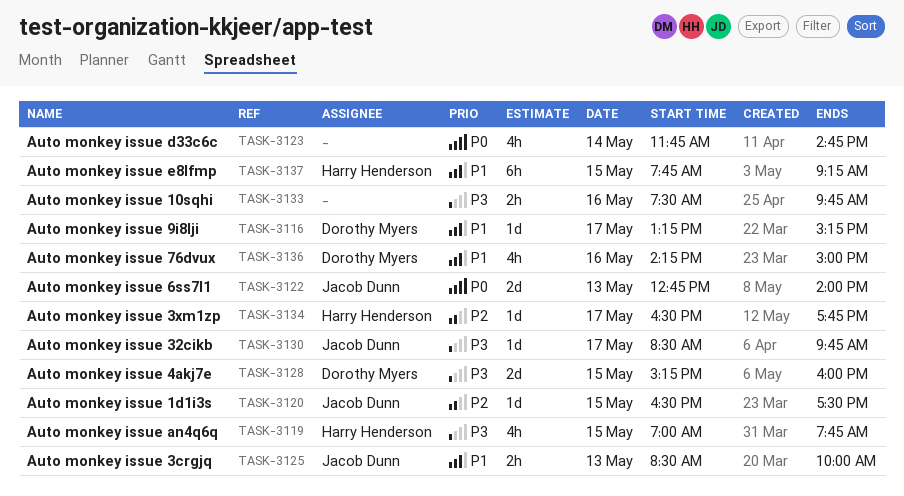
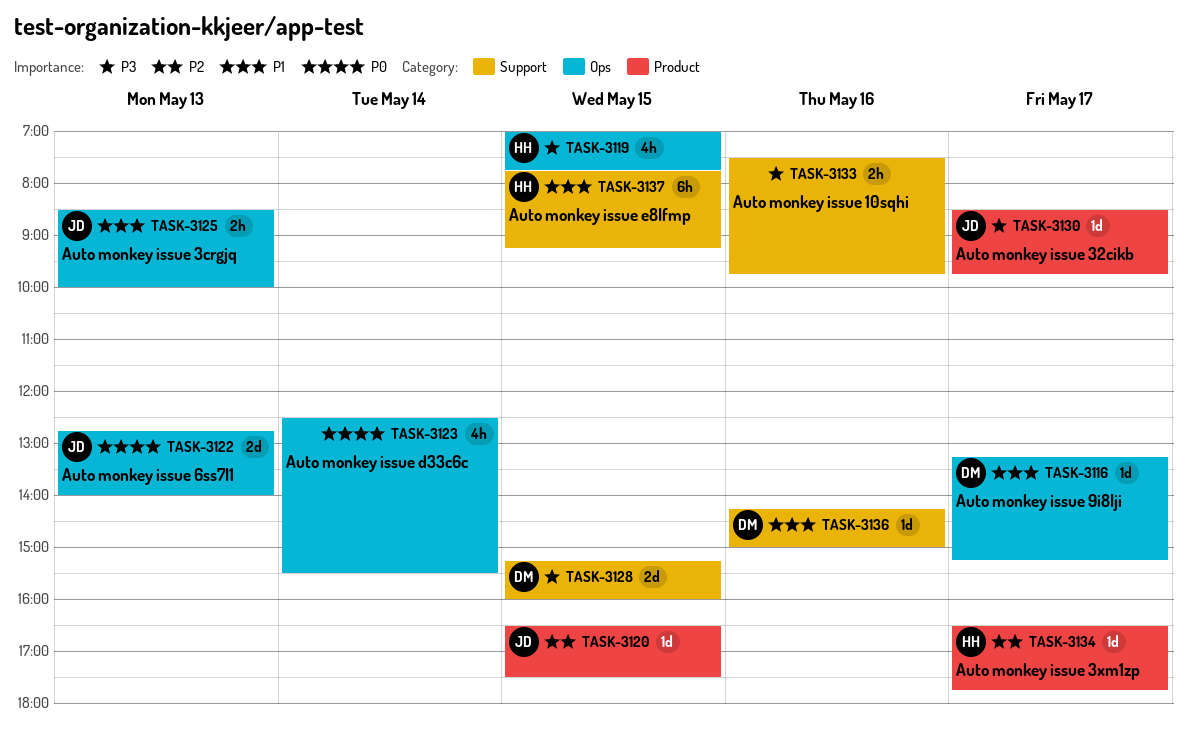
TASK-3123, begins: 11:45 -> 12:30
TASK-3123, ends: 14:45 -> 15:30
TASK-3136, estimate: 4h -> 1d

